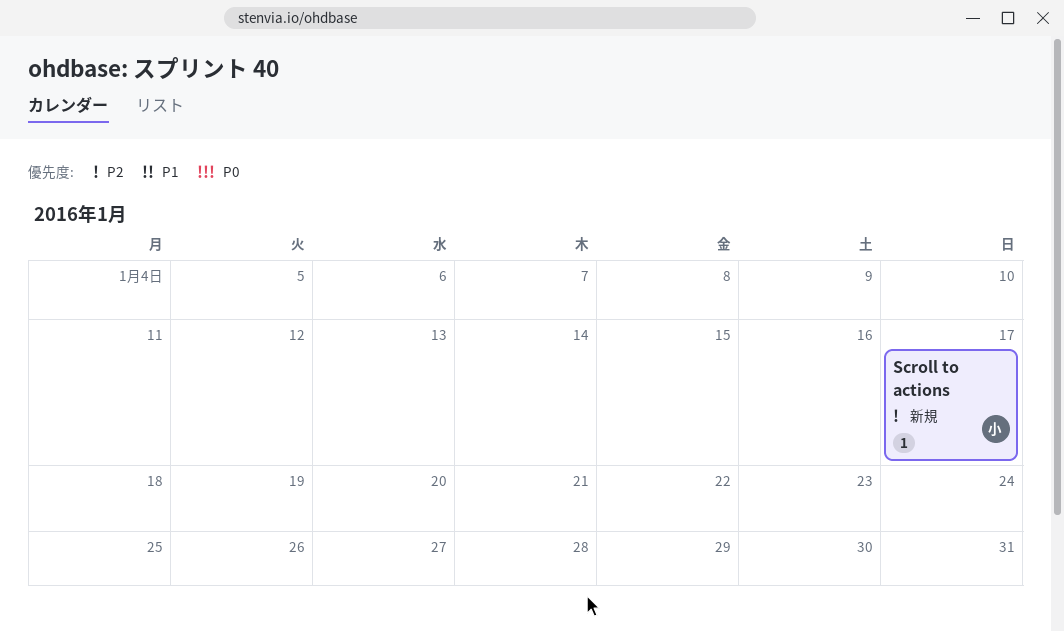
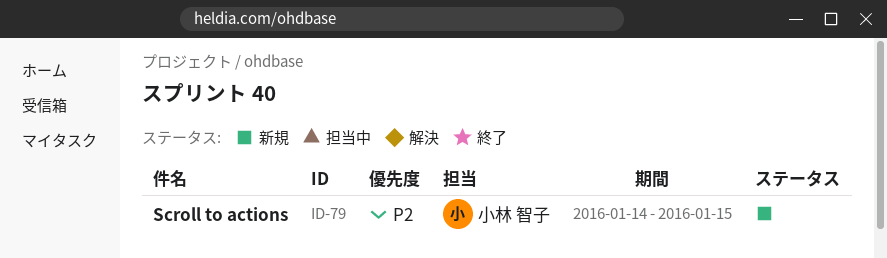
Scroll to actions, due: Jan 17 -> Jan 15

